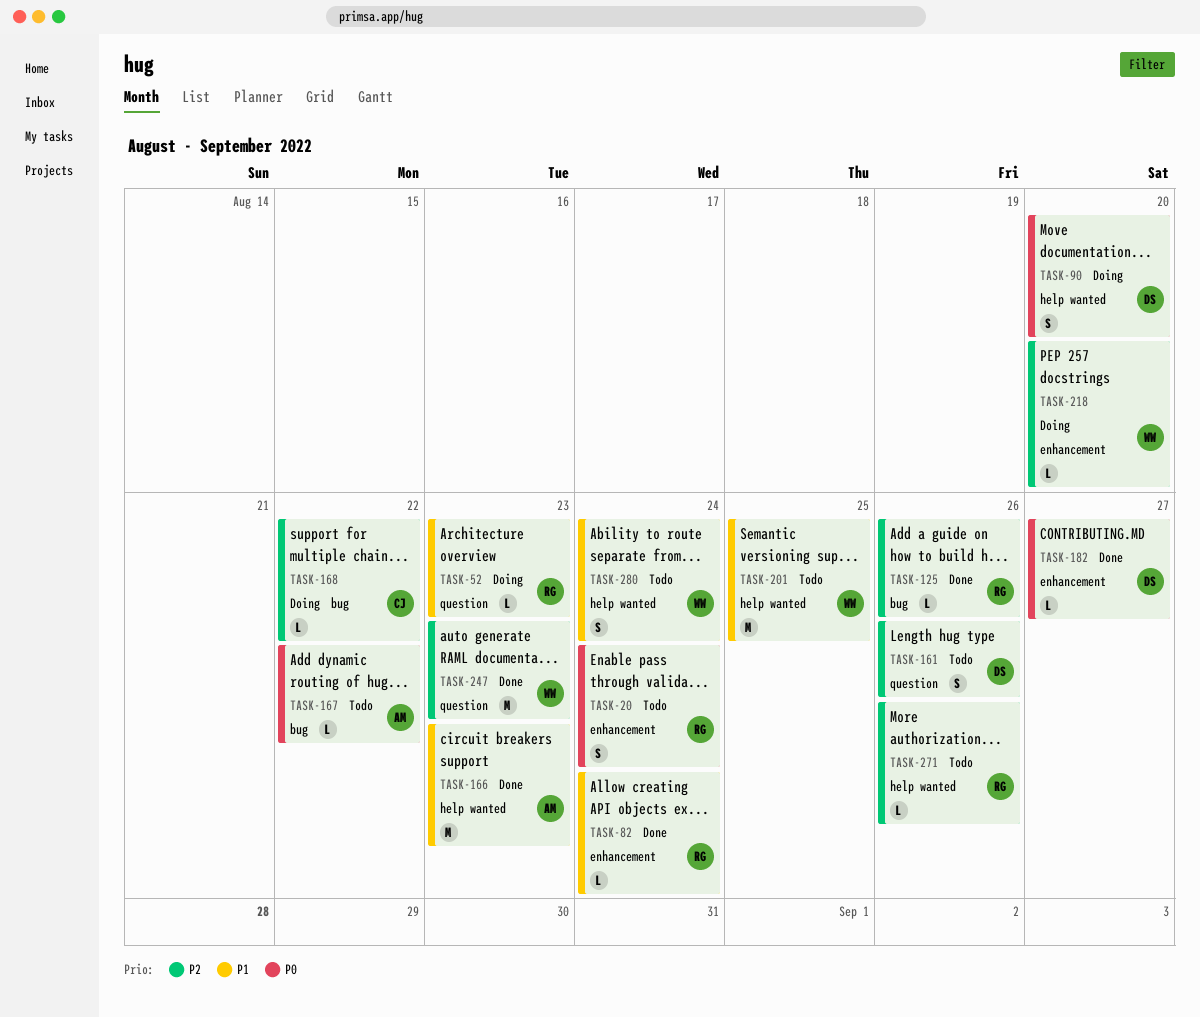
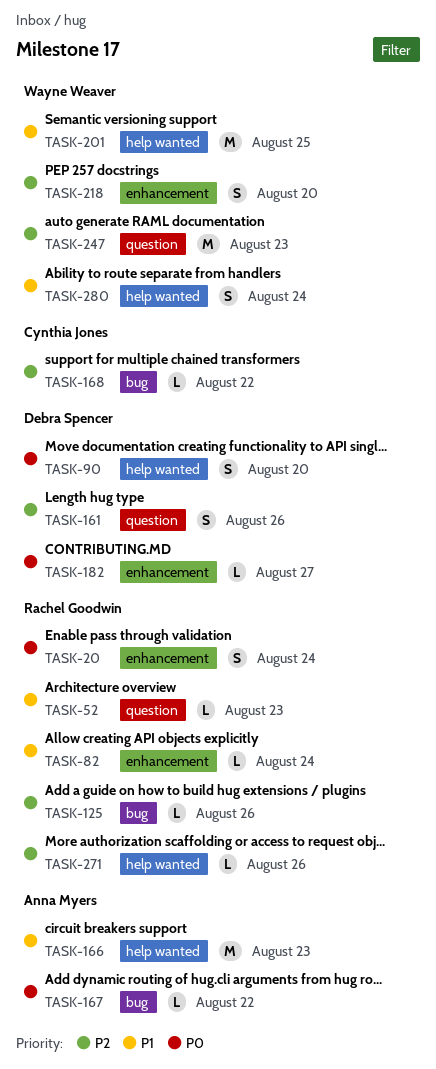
TASK-218, estimate: L -> S

